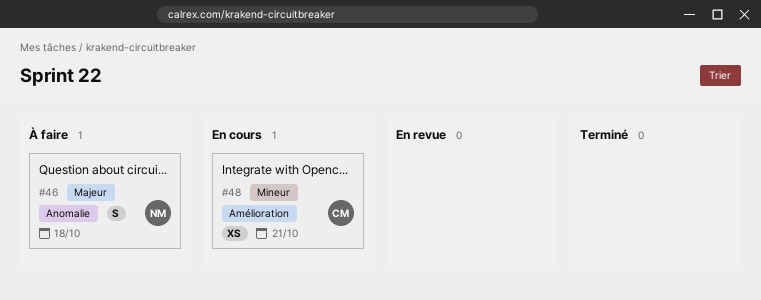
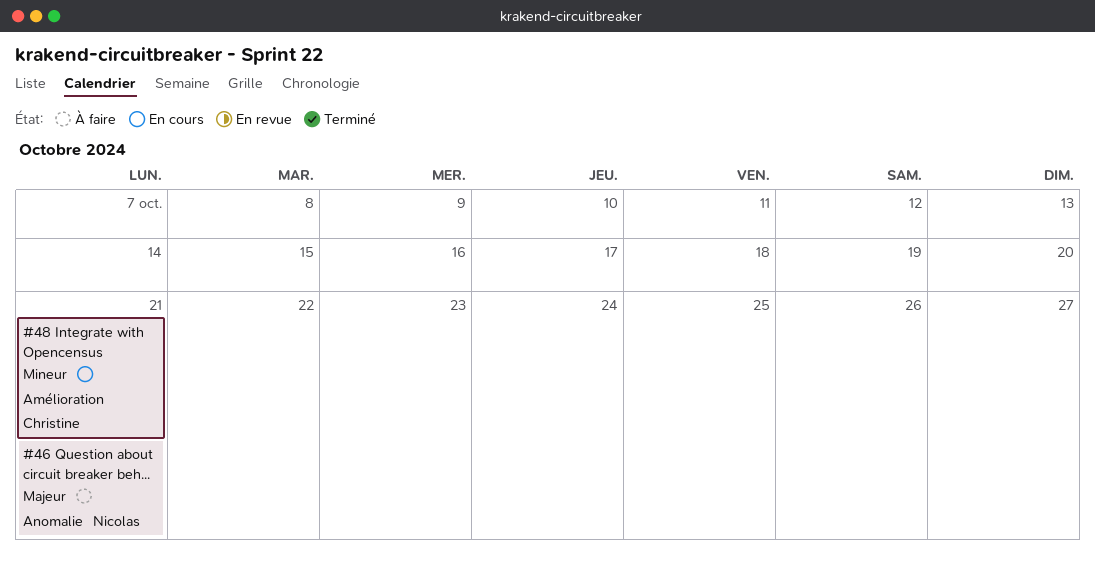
#46, due: Oct 18 -> Oct 21

